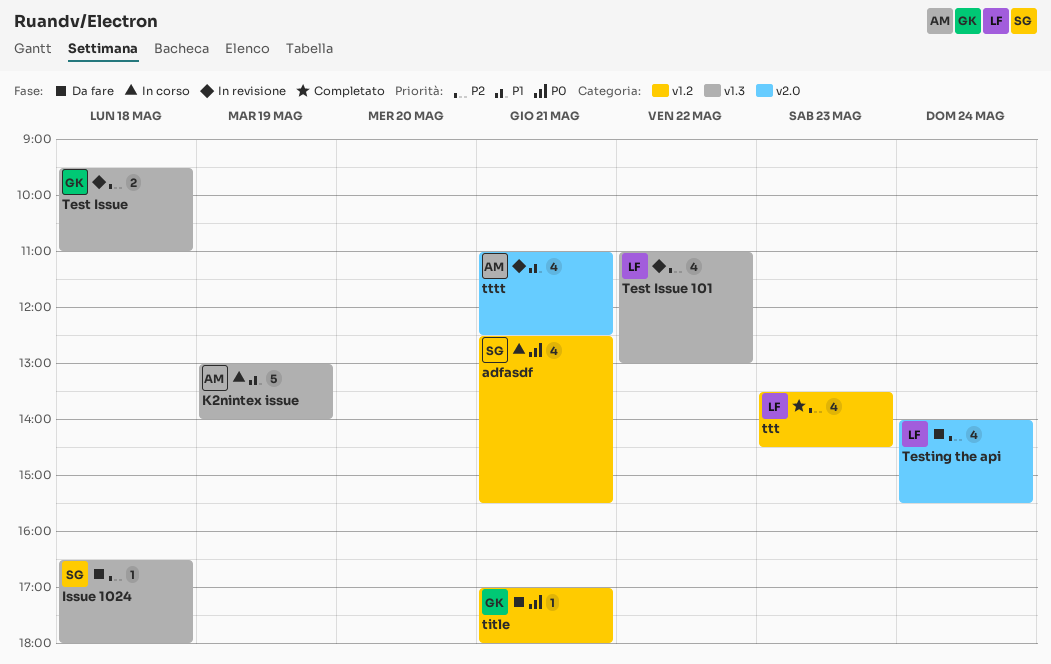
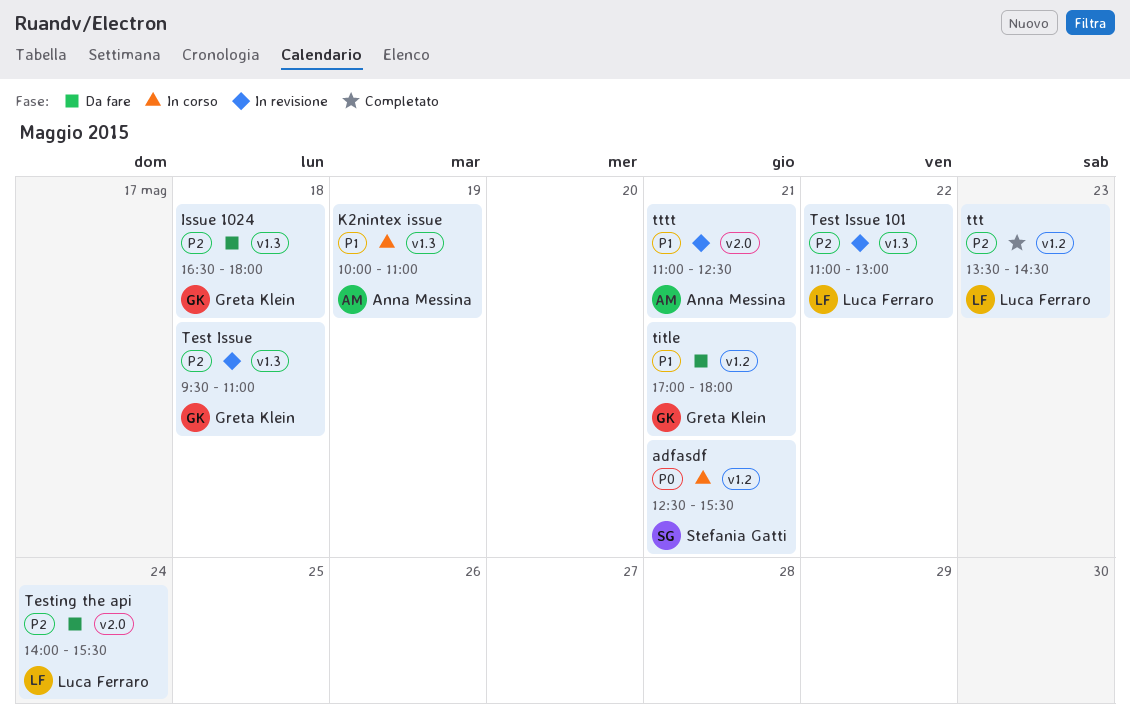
Issue 1024, owner: Stefania Gatti -> Greta Klein
K2nintex issue, begins: 13:00 -> 10:00
K2nintex issue, ends: 14:00 -> 11:00
title, priority: P0 -> P1

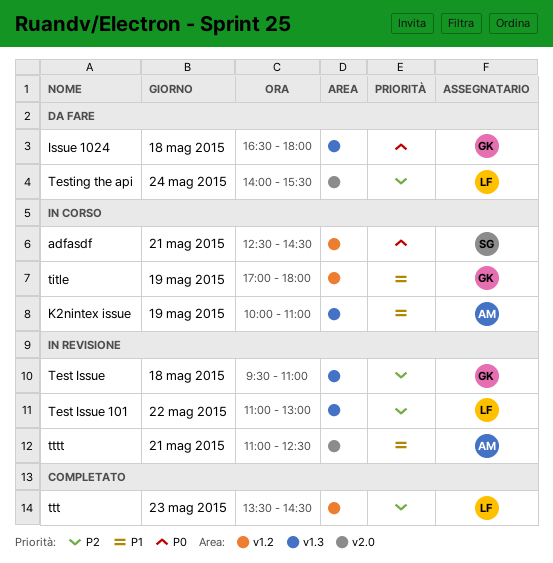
adfasdf, ends: 15:30 -> 14:30
Issue 1024, priority: P2 -> P0
title, status: Da fare -> In corso
title, day: May 21 -> May 19

